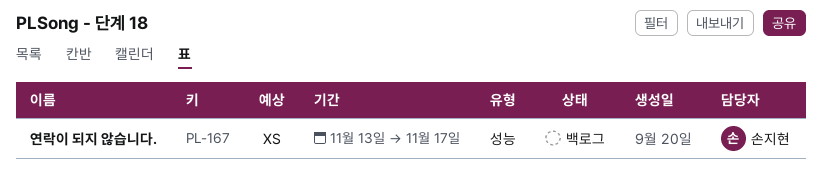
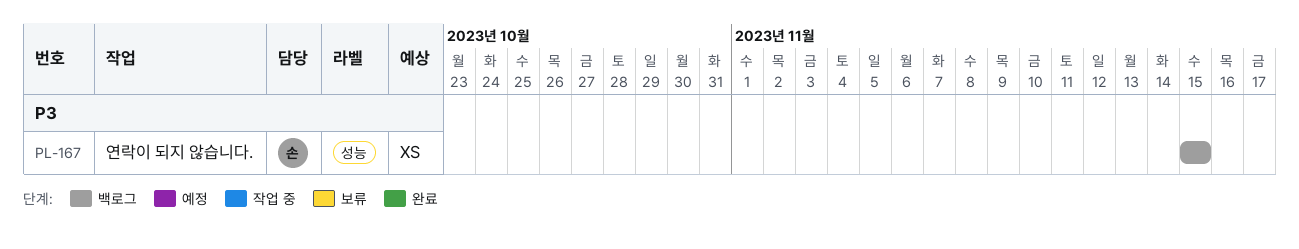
PL-167, start: Nov 13 -> Nov 15
PL-167, due: Nov 17 -> Nov 15

